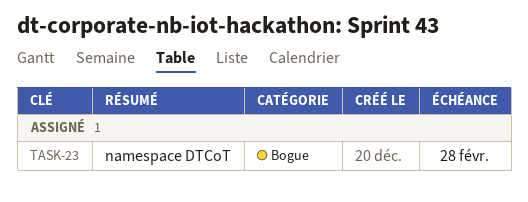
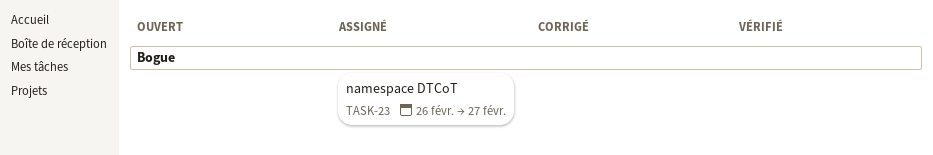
TASK-23, due: Feb 28 -> Feb 27

